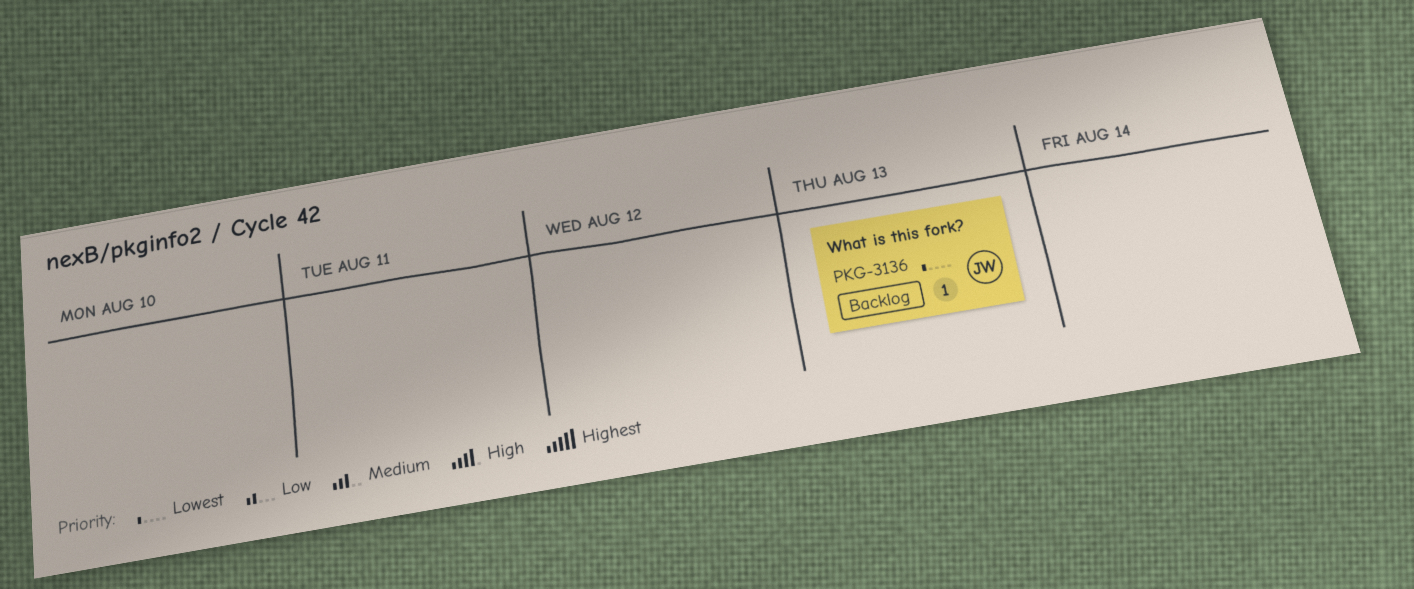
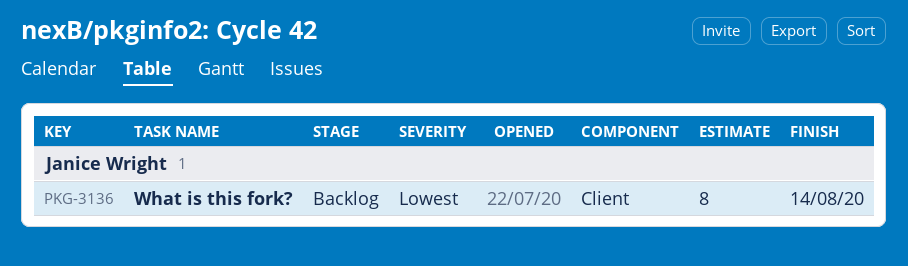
PKG-3136, estimate: 1 -> 8
PKG-3136, due: Aug 13 -> Aug 14

